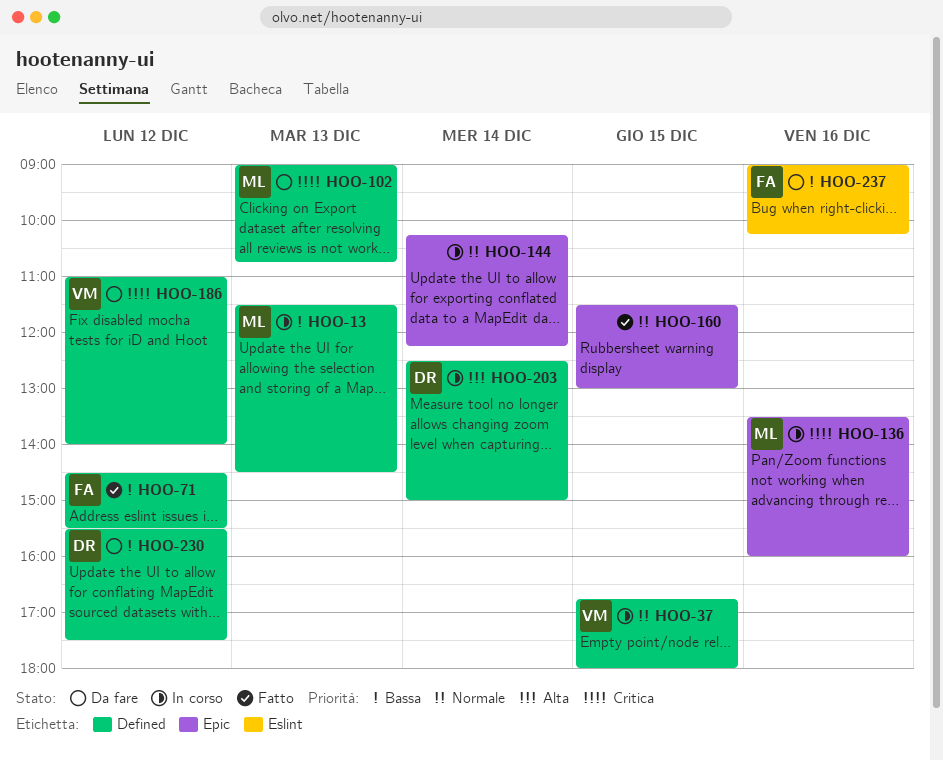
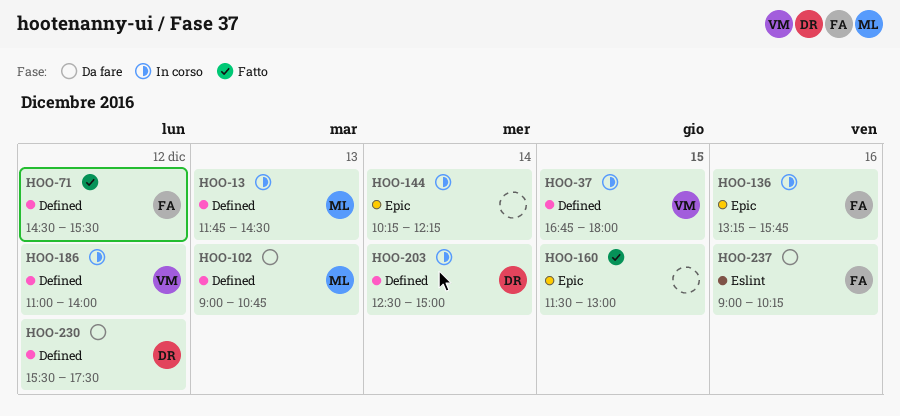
HOO-13, begins: 11:30 -> 11:45
HOO-136, owner: ML -> FA
HOO-136, begins: 13:30 -> 13:15
HOO-136, ends: 16:00 -> 15:45
HOO-186, status: Da fare -> In corso

